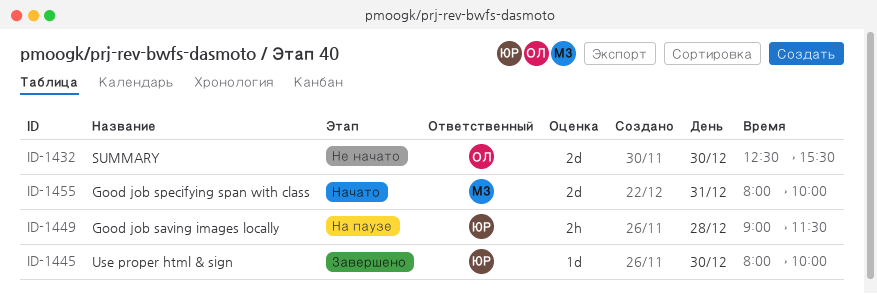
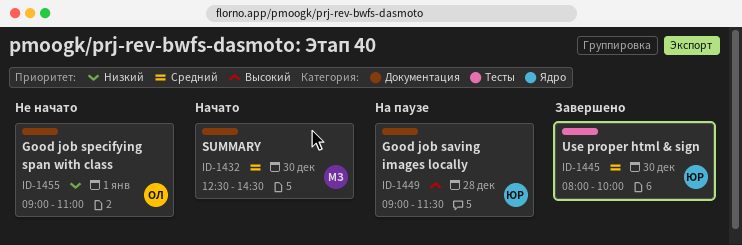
ID-1432, status: Не начато -> Начато
ID-1432, owner: ОЛ -> МЗ
ID-1432, ends: 15:30 -> 14:30
ID-1455, status: Начато -> Не начато
ID-1455, owner: МЗ -> ОЛ
ID-1455, day: Dec 31 -> Jan 1
ID-1455, begins: 08:00 -> 09:00
ID-1455, ends: 10:00 -> 11:00

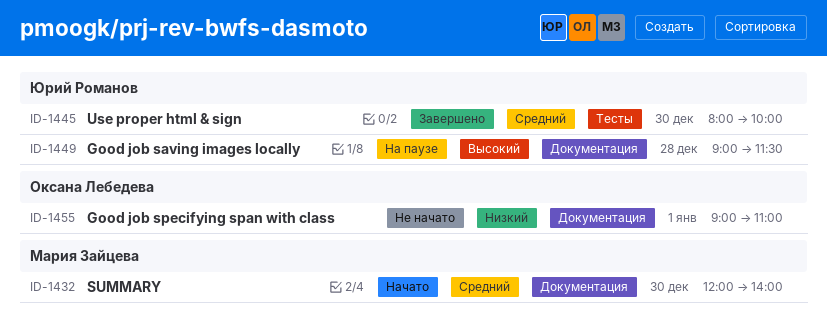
ID-1432, begins: 12:30 -> 12:00
ID-1432, ends: 14:30 -> 14:00

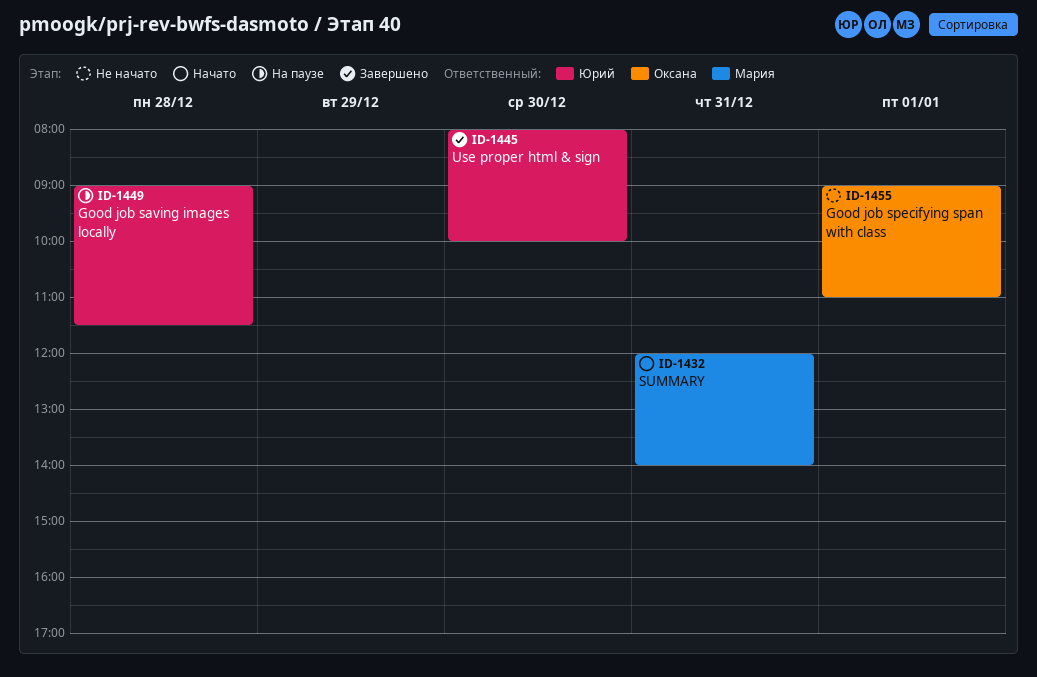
ID-1432, day: Dec 30 -> Dec 31

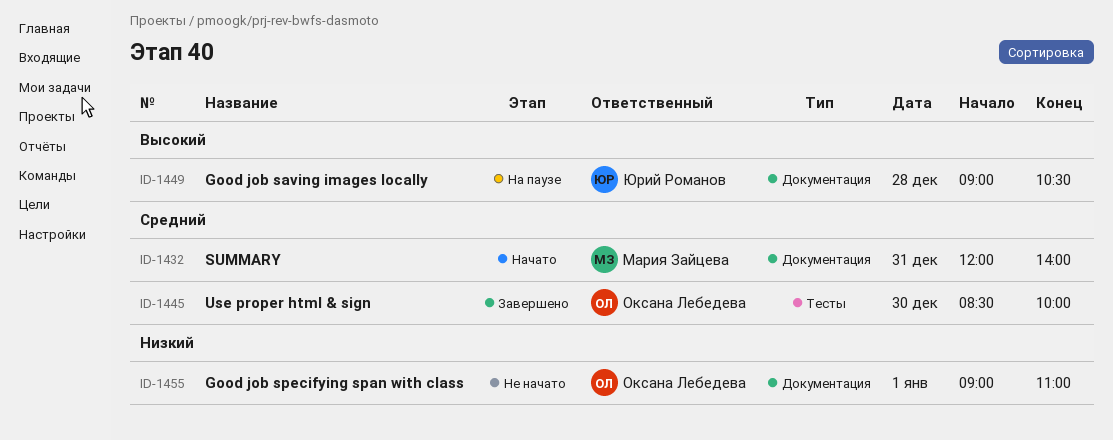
ID-1445, owner: Юрий Романов -> Оксана Лебедева
ID-1445, begins: 08:00 -> 08:30
ID-1449, ends: 11:30 -> 10:30

